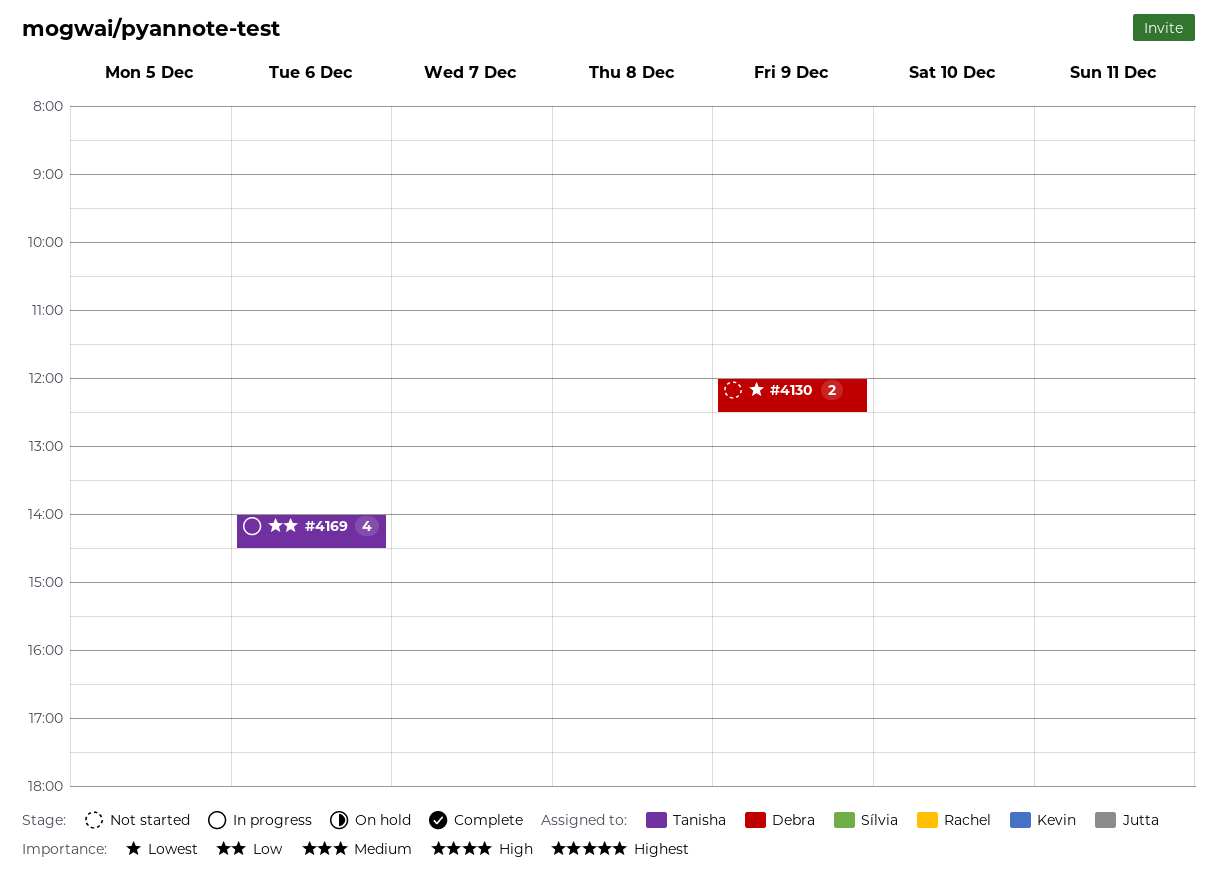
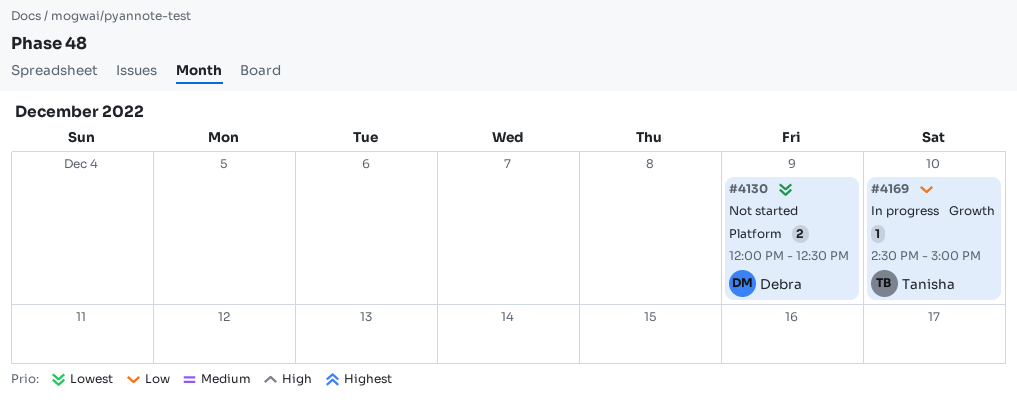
#4169, estimate: 4 -> 1
#4169, day: Dec 6 -> Dec 10
#4169, begins: 14:00 -> 14:30
#4169, ends: 14:30 -> 15:00

